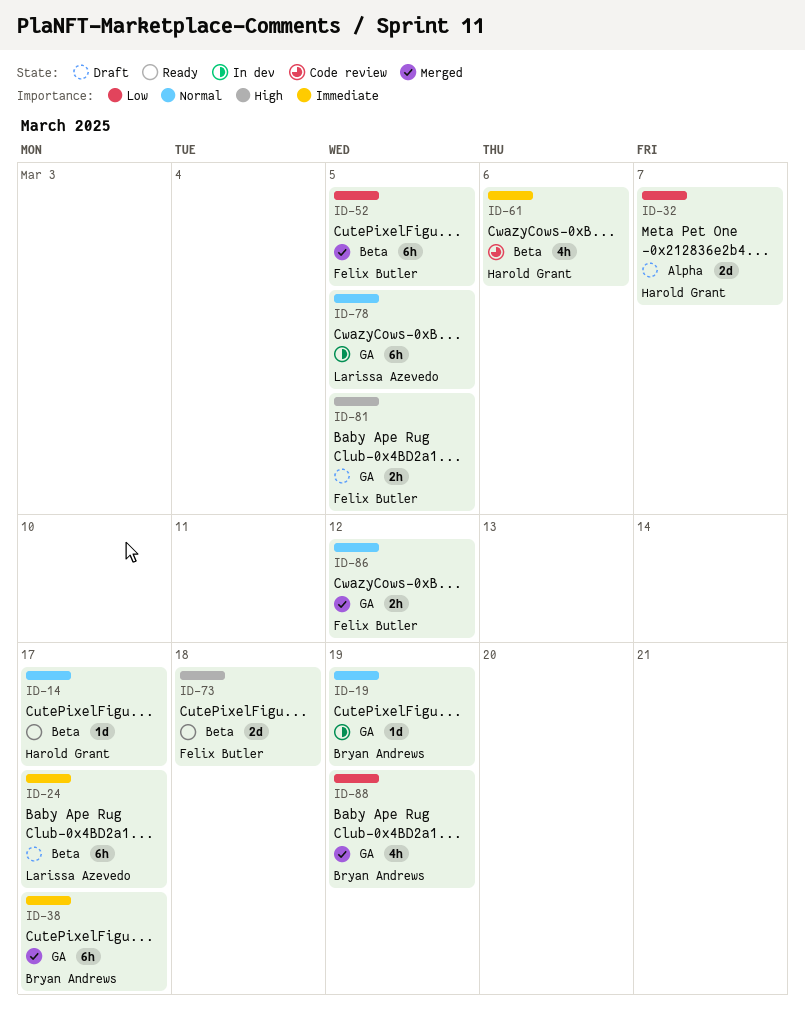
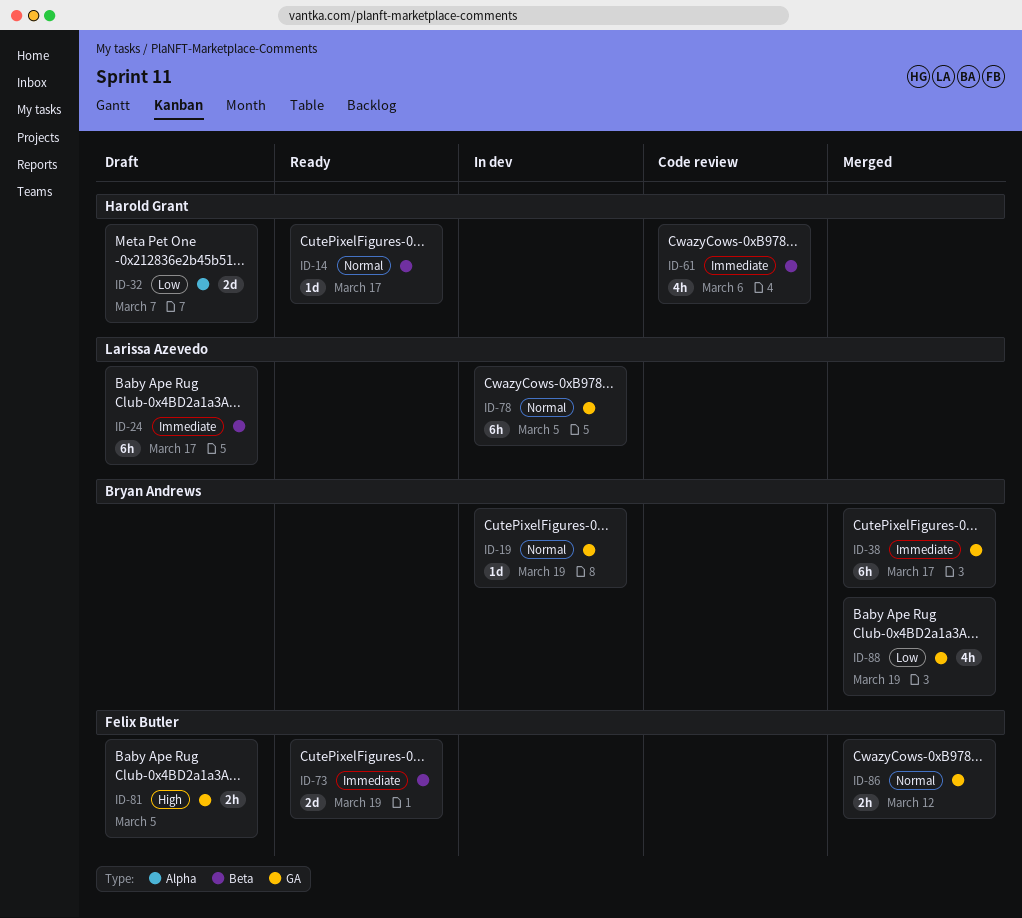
ID-52: present -> none
ID-73, priority: High -> Immediate
ID-73, due: Mar 18 -> Mar 19

